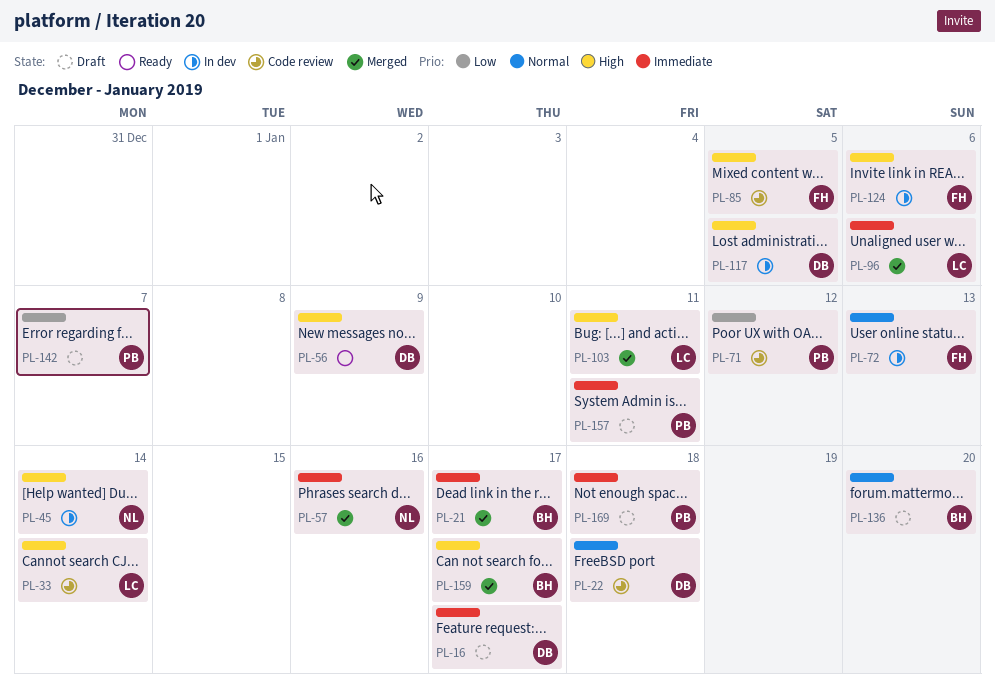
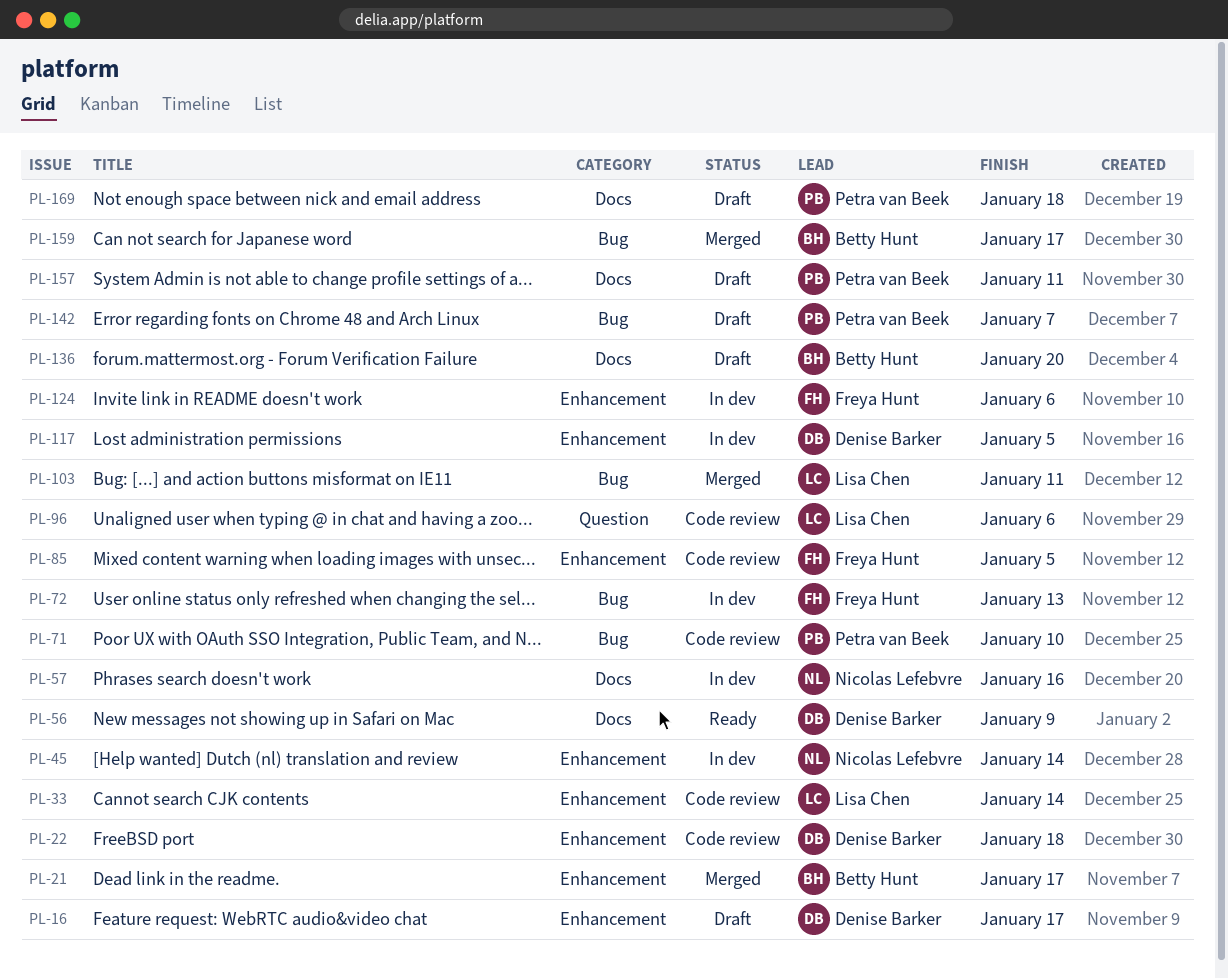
PL-57, status: Merged -> In dev
PL-71, due: Jan 12 -> Jan 10
PL-96, status: Merged -> Code review

